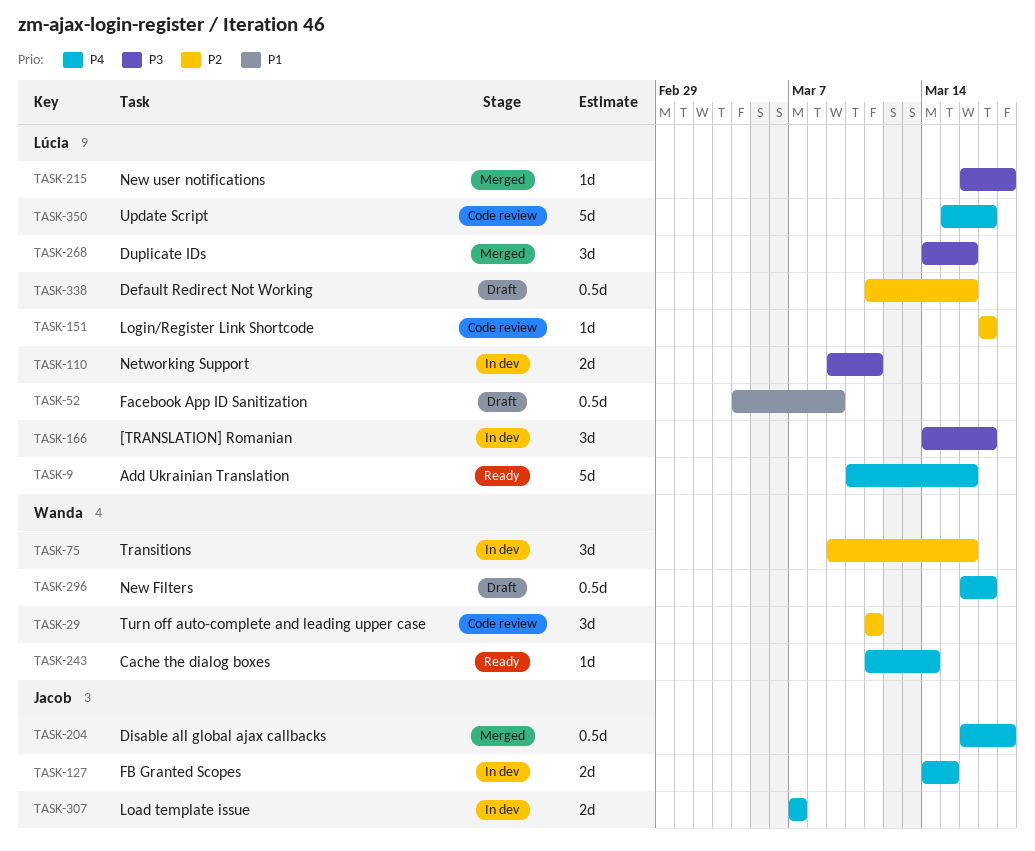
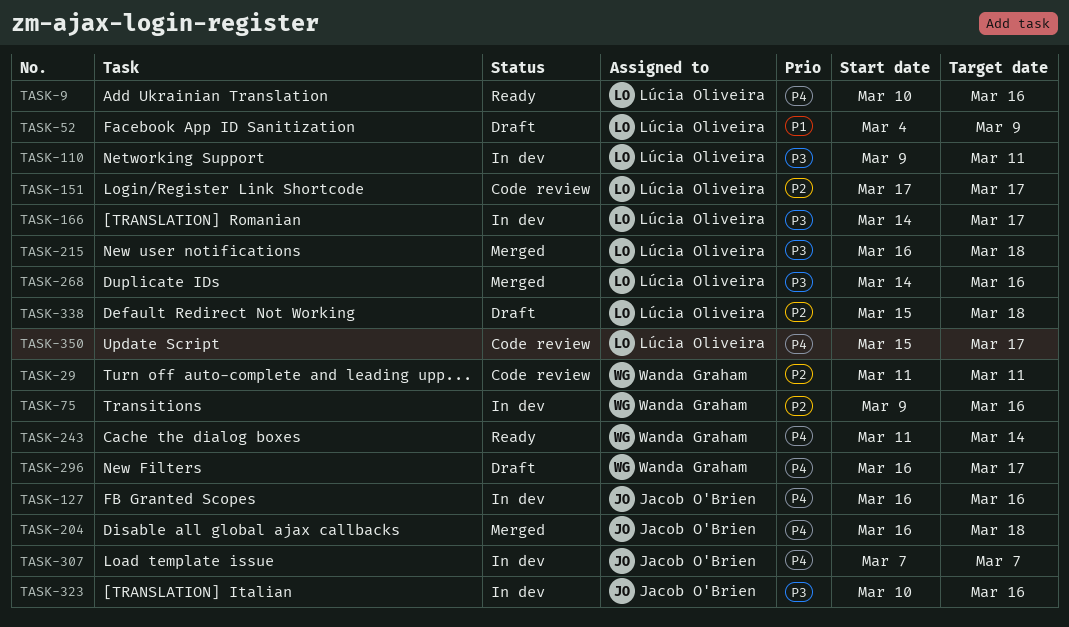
TASK-127, start: Mar 14 -> Mar 16
TASK-127, due: Mar 15 -> Mar 16
TASK-323: none -> present
TASK-338, start: Mar 11 -> Mar 15
TASK-338, due: Mar 16 -> Mar 18

